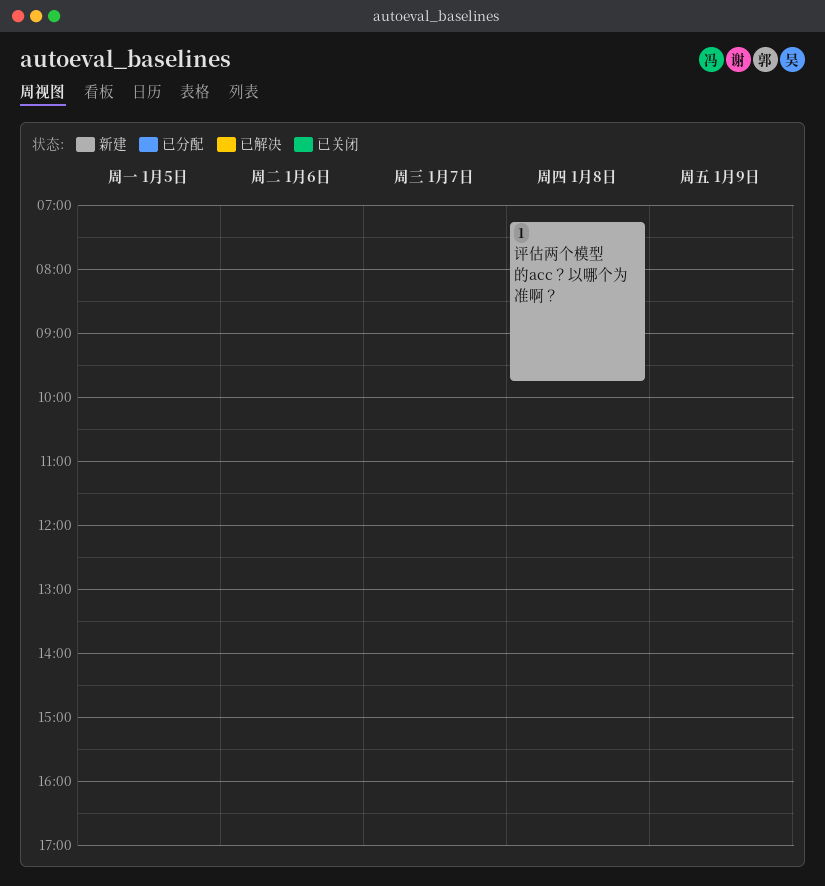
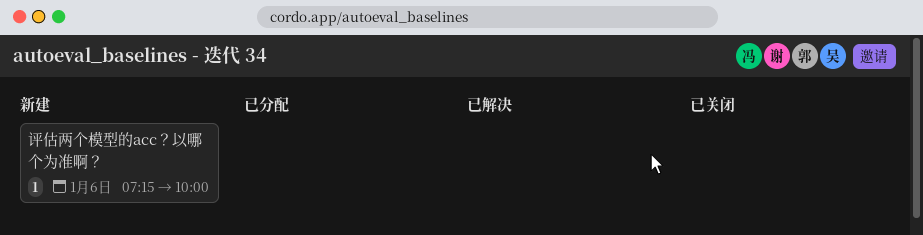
评估两个模型的acc？以哪个为准啊？, day: Jan 8 -> Jan 6
评估两个模型的acc？以哪个为准啊？, ends: 09:45 -> 10:00

